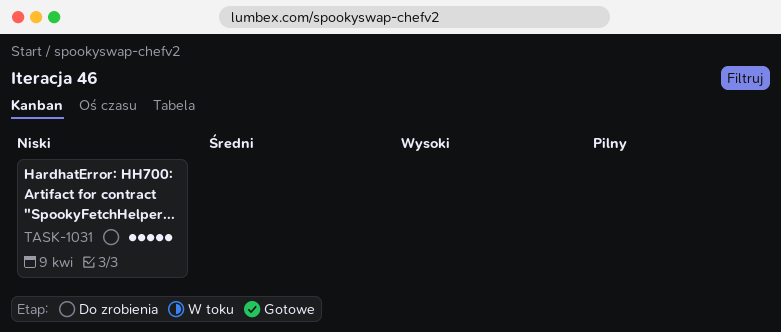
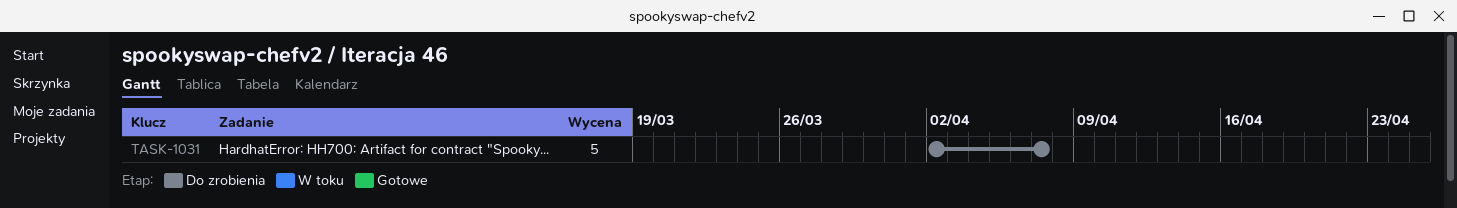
TASK-1031, due: Apr 9 -> Apr 7

